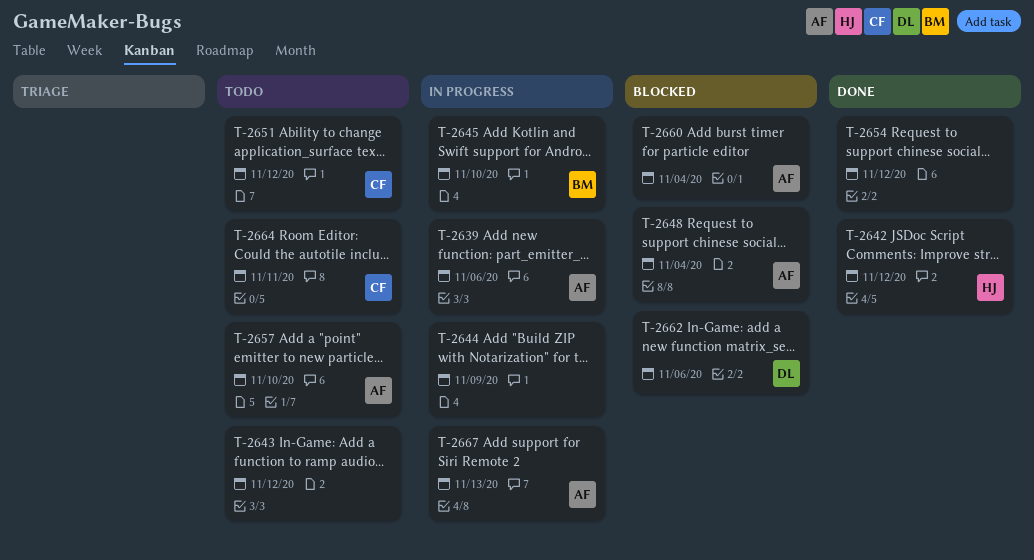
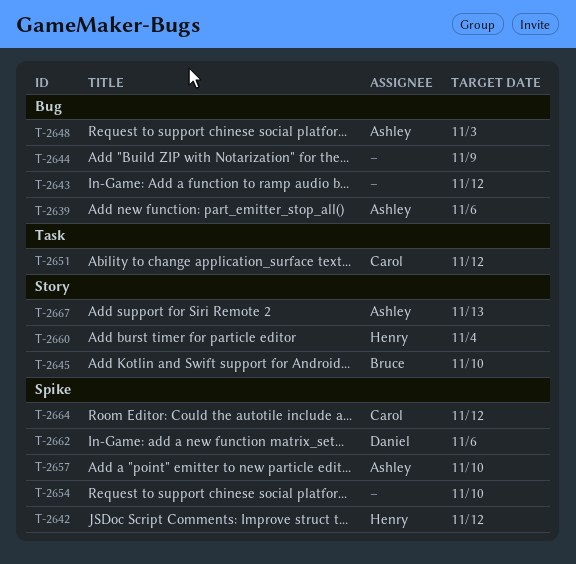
T-2648, due: Nov 4 -> Nov 3
T-2654, due: Nov 12 -> Nov 10
T-2660, owner: Ashley -> Henry
T-2664, due: Nov 11 -> Nov 12

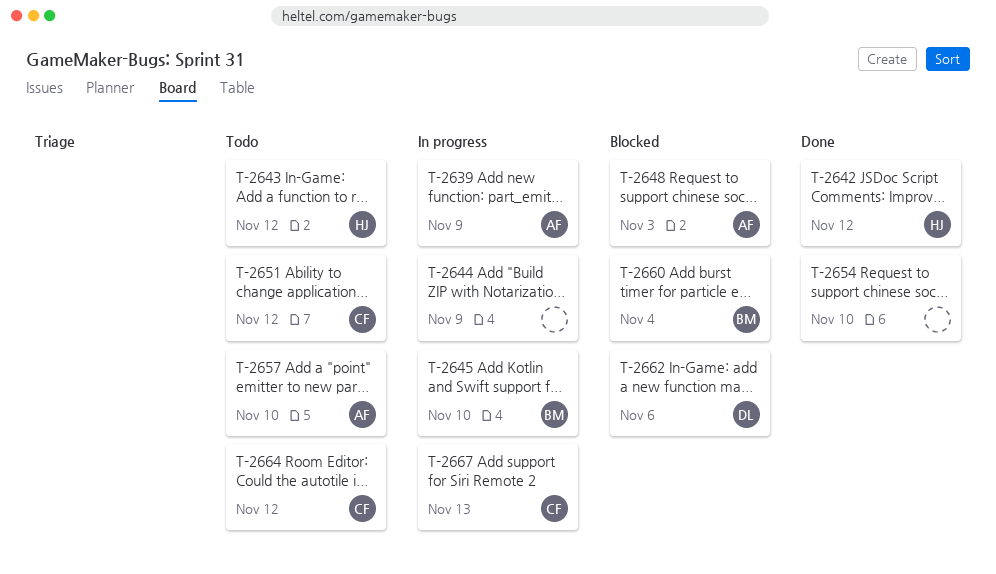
T-2639, due: Nov 6 -> Nov 9
T-2643, owner: none -> Henry
T-2660, owner: Henry -> Bruce
T-2667, owner: Ashley -> Carol

